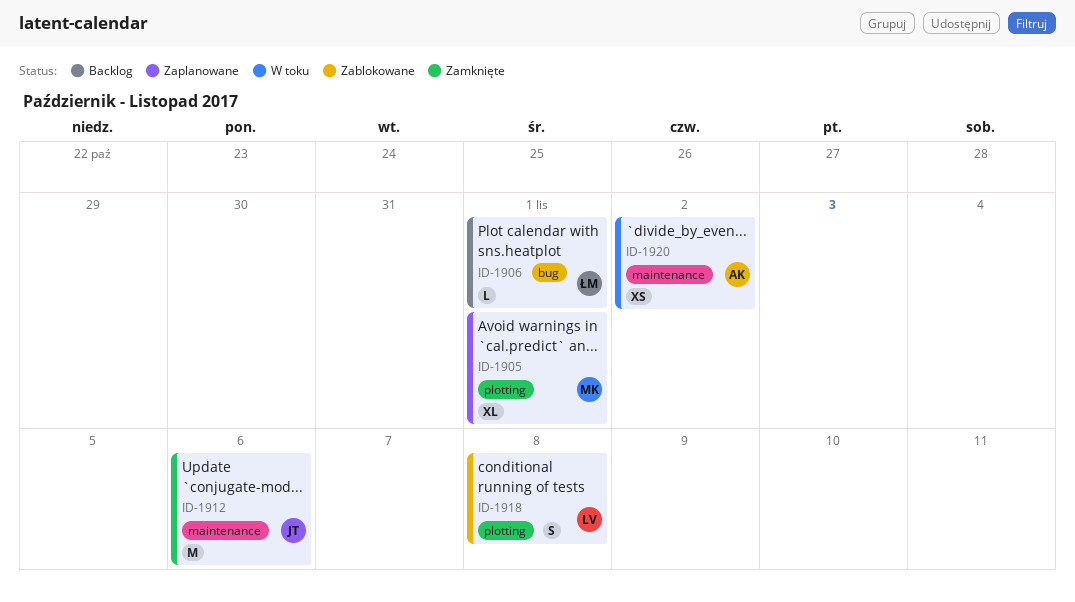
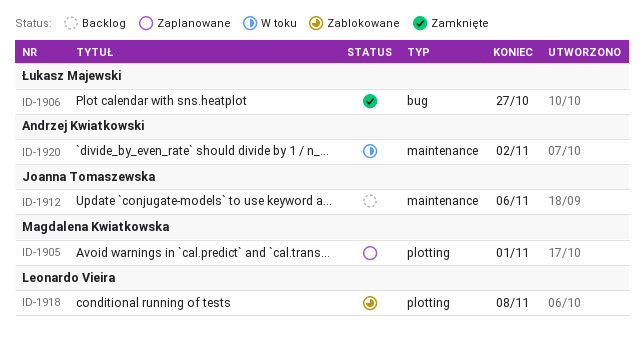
ID-1906, status: Backlog -> Zamknięte
ID-1906, due: Nov 1 -> Oct 27
ID-1912, status: Zamknięte -> Backlog

